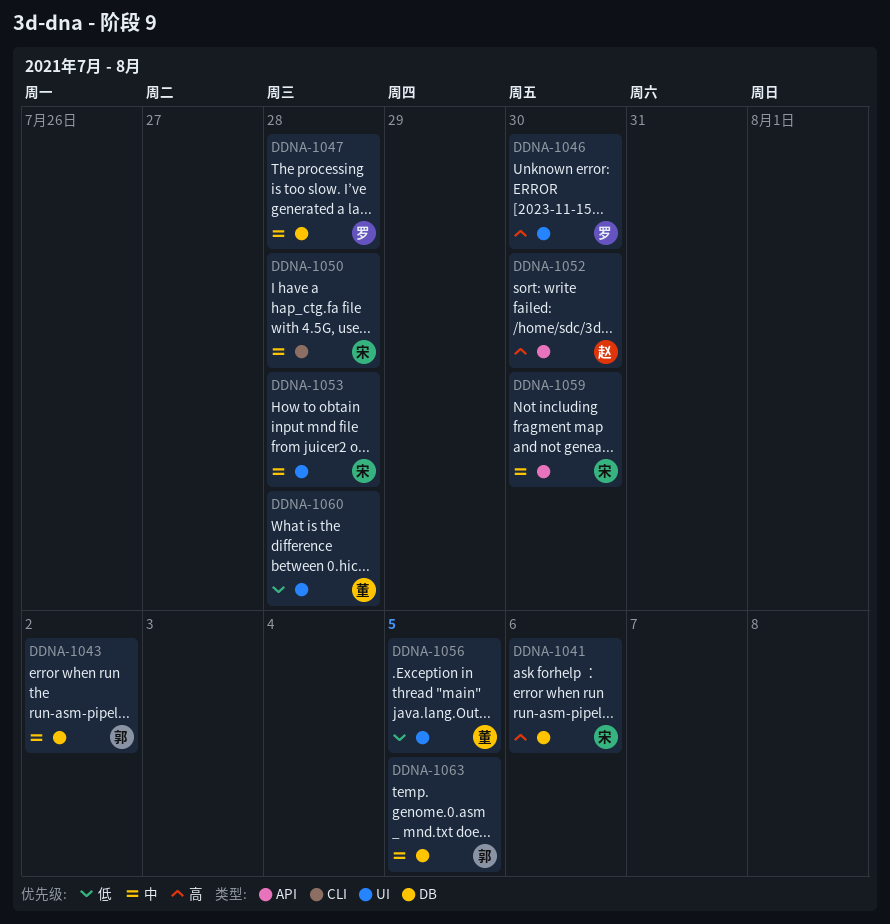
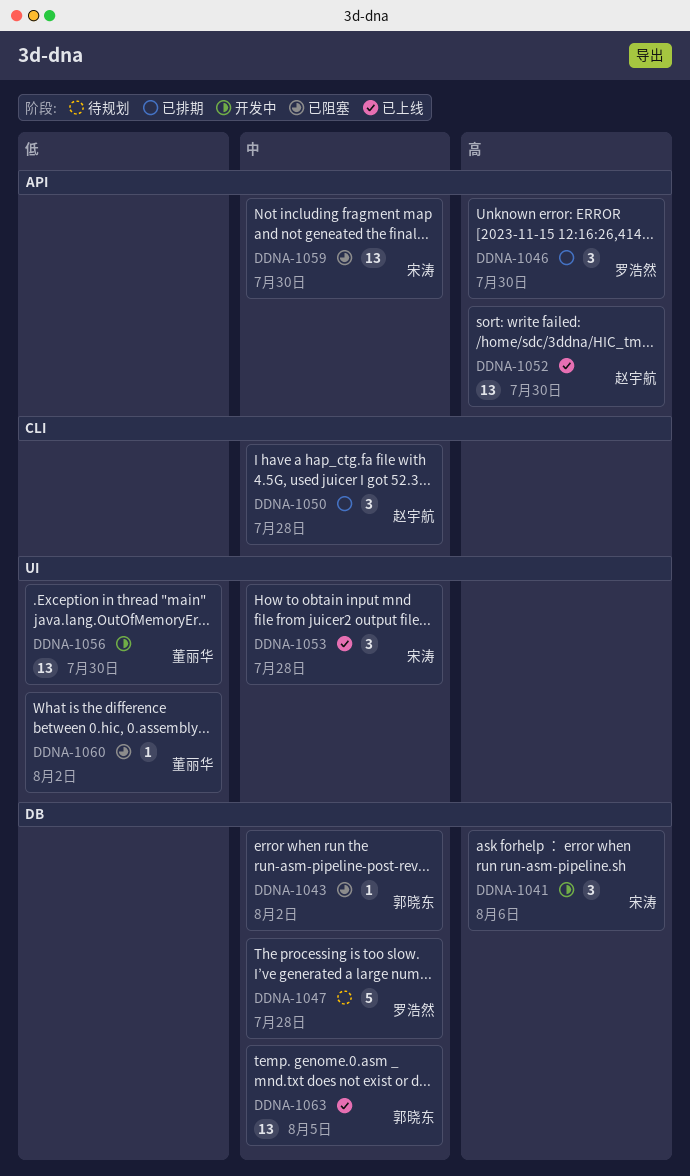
DDNA-1046, label: UI -> API
DDNA-1050, owner: 宋涛 -> 赵宇航
DDNA-1056, due: Aug 5 -> Jul 30
DDNA-1060, due: Jul 28 -> Aug 2

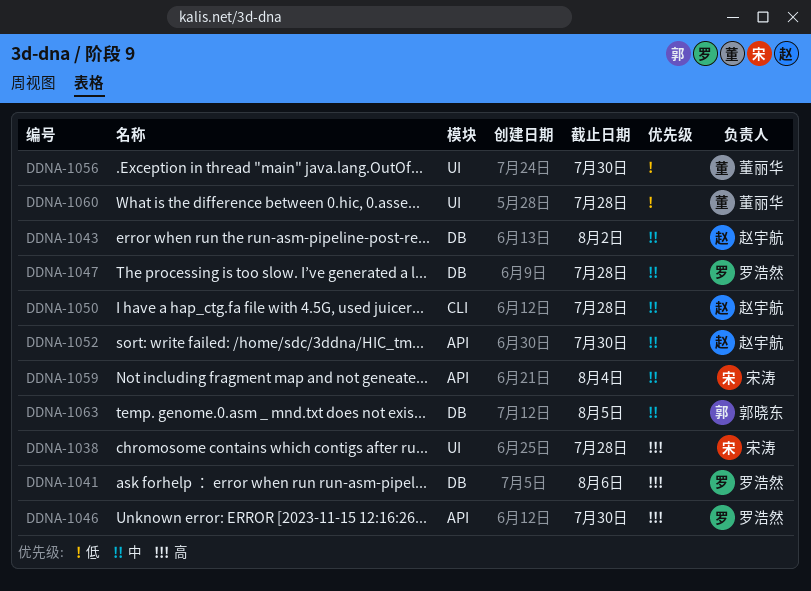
DDNA-1038: none -> present
DDNA-1041, owner: 宋涛 -> 罗浩然
DDNA-1043, owner: 郭晓东 -> 赵宇航
DDNA-1052, priority: 高 -> 中
DDNA-1053: present -> none
DDNA-1059, due: Jul 30 -> Aug 4
DDNA-1060, due: Aug 2 -> Jul 28

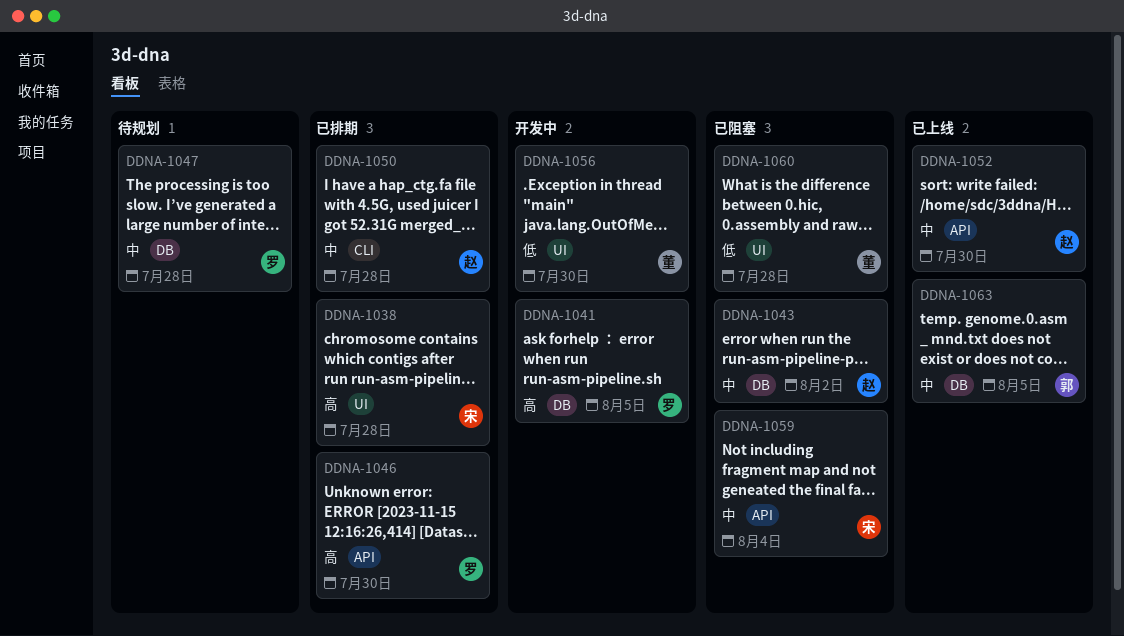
DDNA-1041, due: Aug 6 -> Aug 5

